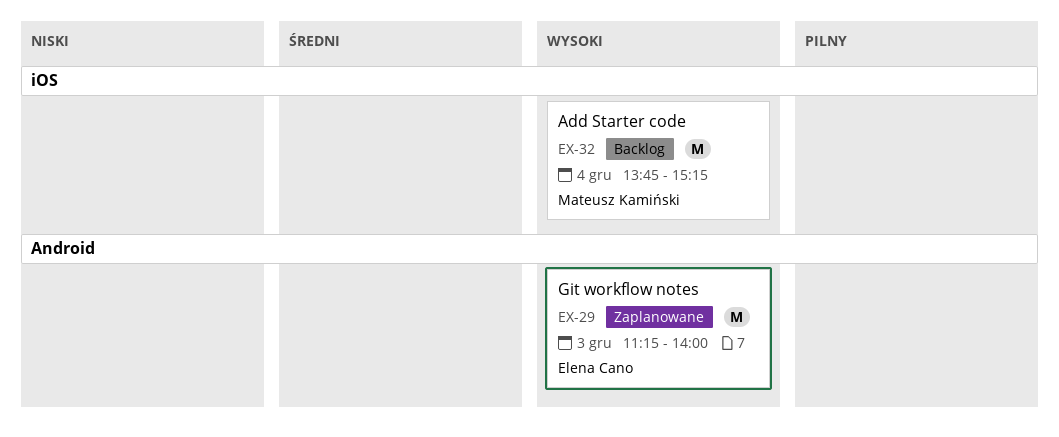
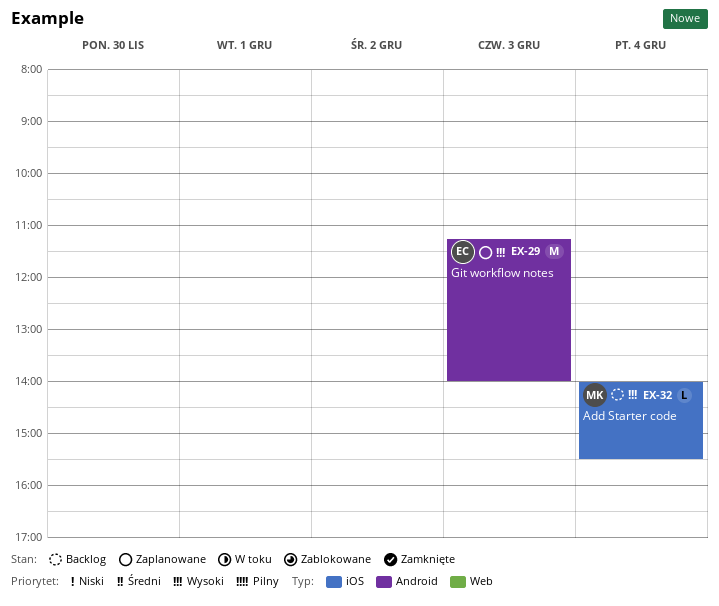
EX-32, estimate: M -> L
EX-32, begins: 13:45 -> 14:00
EX-32, ends: 15:15 -> 15:30

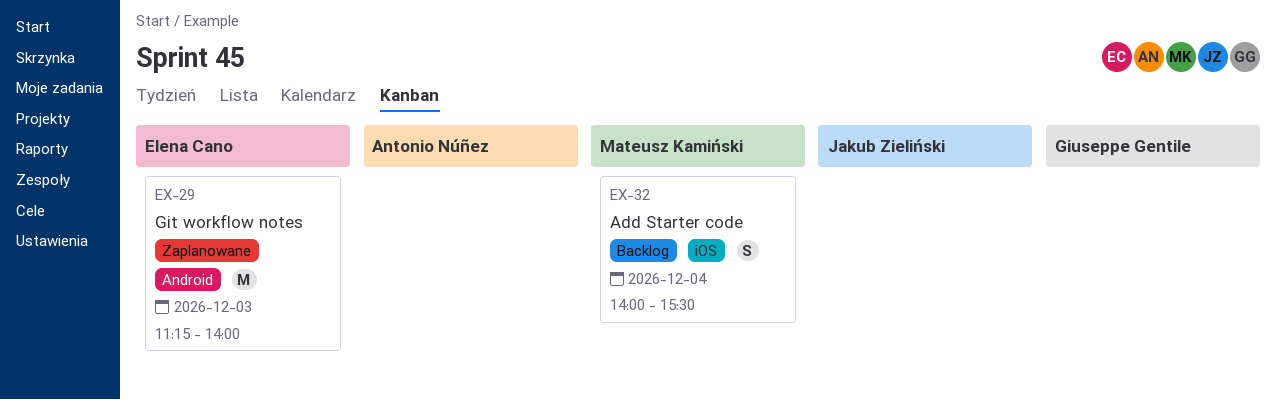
EX-32, estimate: L -> S

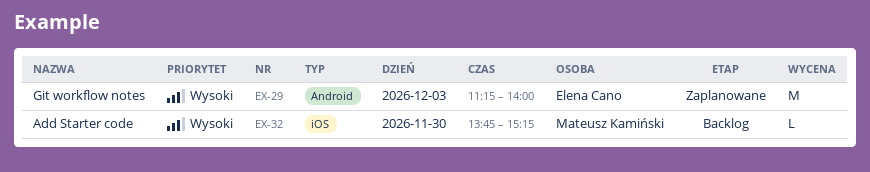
EX-32, estimate: S -> L
EX-32, day: Dec 4 -> Nov 30
EX-32, begins: 14:00 -> 13:45
EX-32, ends: 15:30 -> 15:15

